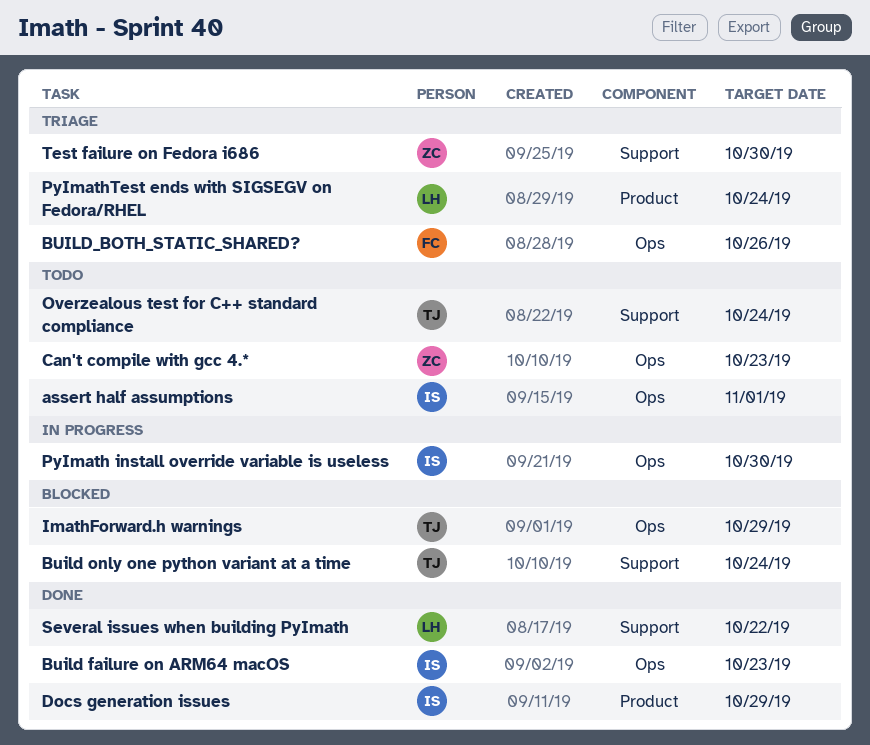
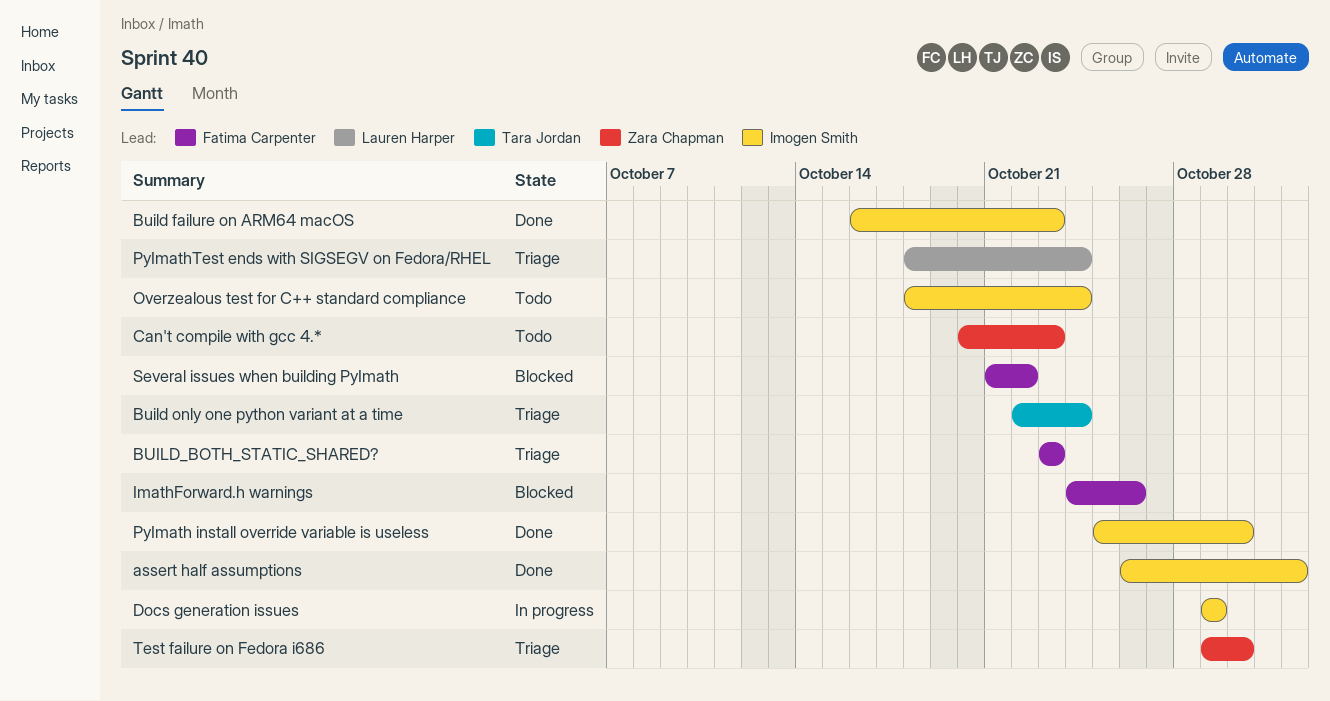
assert half assumptions, status: Todo -> Done
Build only one python variant at a time, status: Blocked -> Triage
BUILD_BOTH_STATIC_SHARED?, due: Oct 26 -> Oct 23
Docs generation issues, status: Done -> In progress
ImathForward.h warnings, owner: Tara Jordan -> Fatima Carpenter
ImathForward.h warnings, due: Oct 29 -> Oct 26
Overzealous test for C++ standard compliance, owner: Tara Jordan -> Imogen Smith
PyImath install override variable is useless, status: In progress -> Done
Several issues when building PyImath, status: Done -> Blocked
Several issues when building PyImath, owner: Lauren Harper -> Fatima Carpenter

